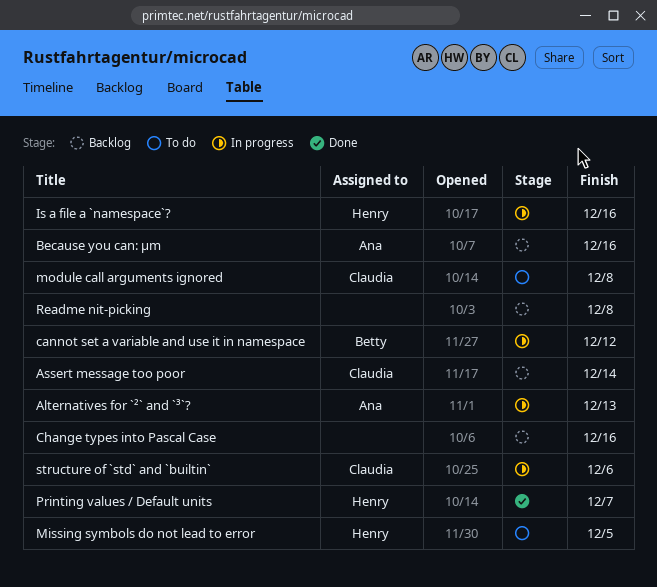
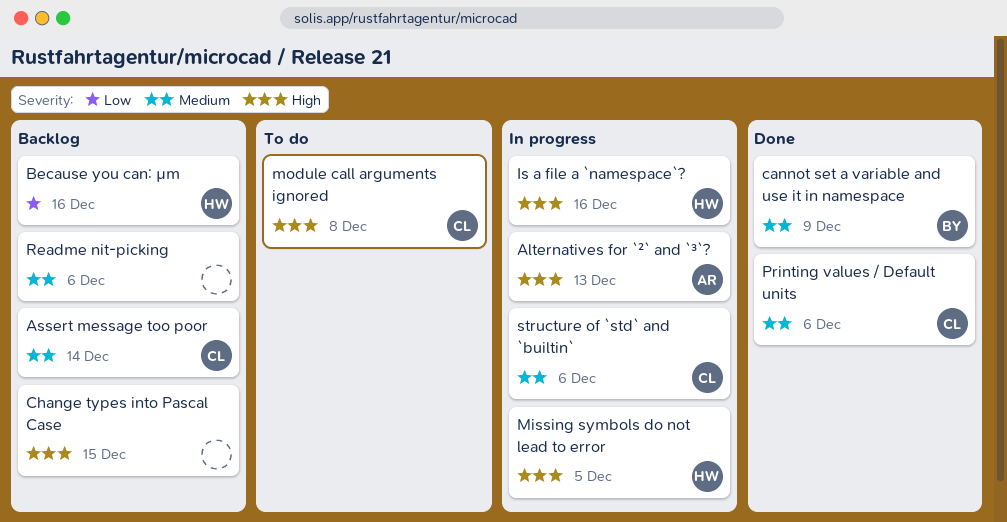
Because you can: µm, owner: Ana -> Henry
cannot set a variable and use it in namespace, status: In progress -> Done
cannot set a variable and use it in namespace, due: Dec 12 -> Dec 9
Change types into Pascal Case, due: Dec 16 -> Dec 15
Missing symbols do not lead to error, status: To do -> In progress
Printing values / Default units, owner: Henry -> Claudia
Printing values / Default units, due: Dec 7 -> Dec 6
Readme nit-picking, due: Dec 8 -> Dec 6

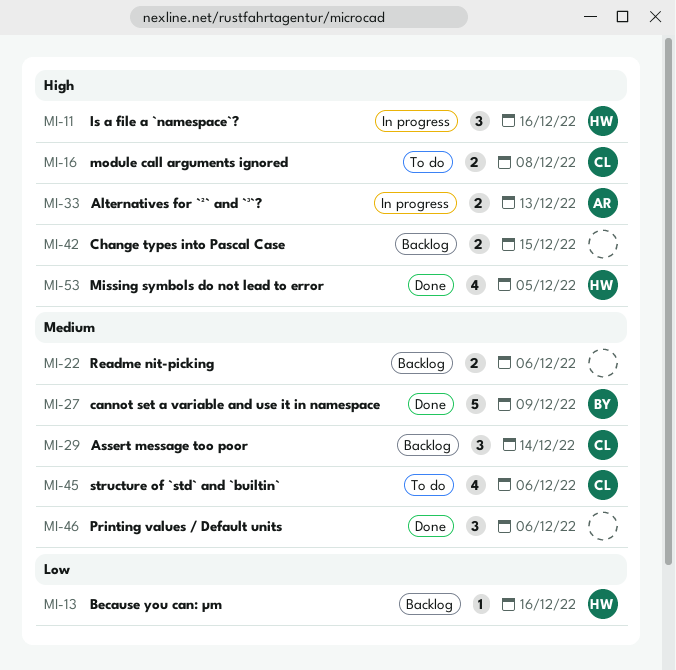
Missing symbols do not lead to error, status: In progress -> Done
Printing values / Default units, owner: CL -> none
structure of `std` and `builtin`, status: In progress -> To do

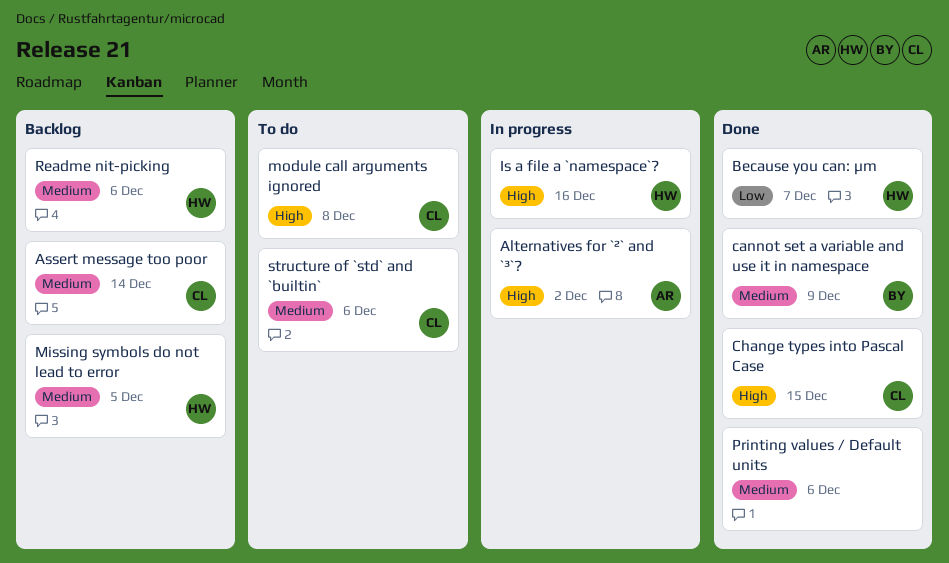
Alternatives for `²` and `³`?, due: Dec 13 -> Dec 2
Because you can: µm, status: Backlog -> Done
Because you can: µm, due: Dec 16 -> Dec 7
Change types into Pascal Case, status: Backlog -> Done
Change types into Pascal Case, owner: none -> CL
Missing symbols do not lead to error, status: Done -> Backlog
Missing symbols do not lead to error, priority: High -> Medium
Readme nit-picking, owner: none -> HW

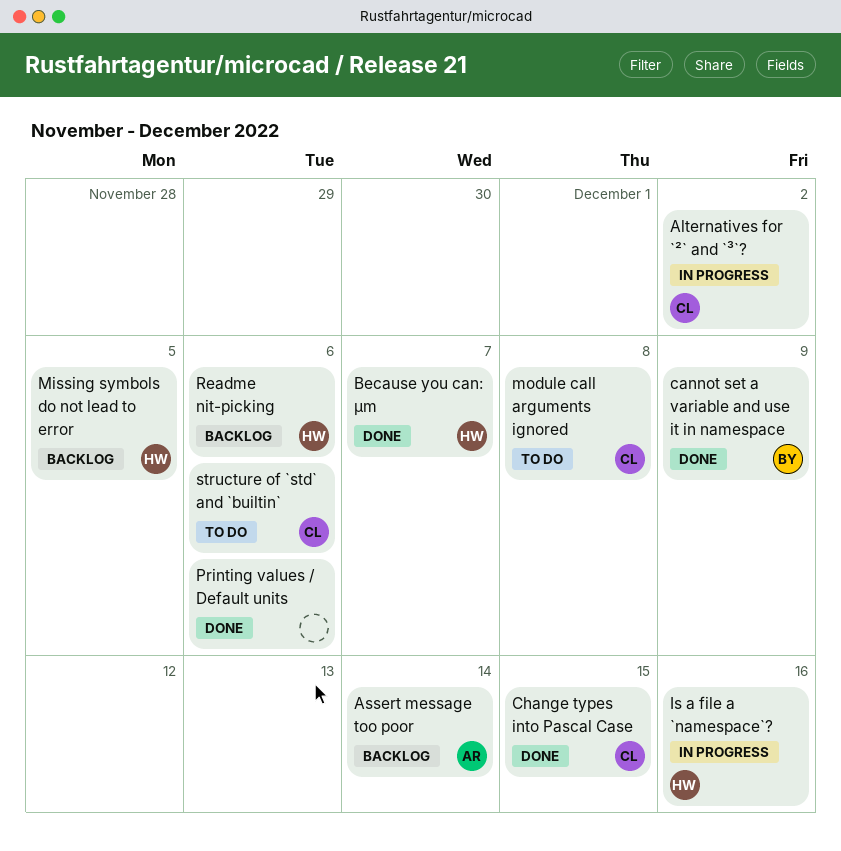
Alternatives for `²` and `³`?, owner: AR -> CL
Assert message too poor, owner: CL -> AR

